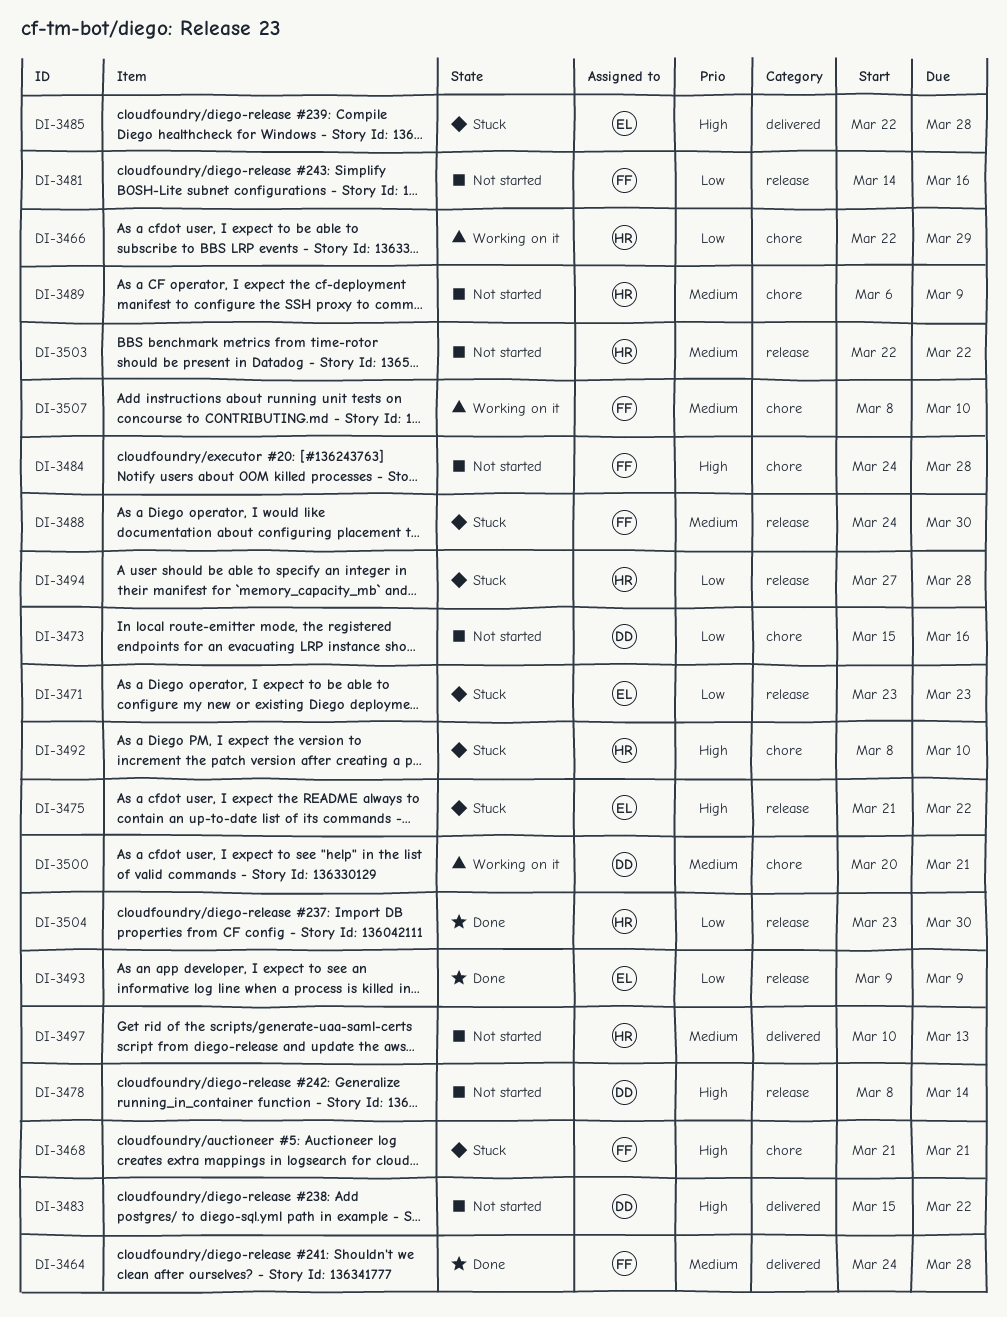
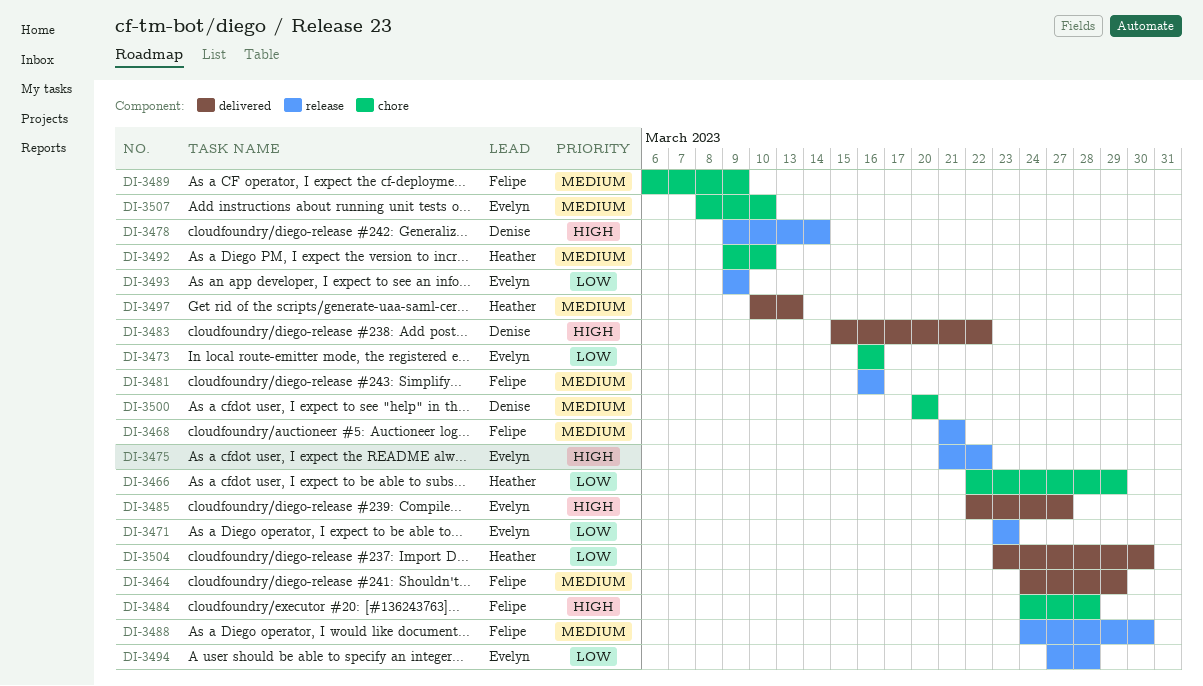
DI-3464, due: Mar 28 -> Mar 29
DI-3468, priority: High -> Medium
DI-3468, label: chore -> release
DI-3473, owner: Denise -> Evelyn
DI-3473, start: Mar 15 -> Mar 16
DI-3478, start: Mar 8 -> Mar 9
DI-3481, priority: Low -> Medium
DI-3481, start: Mar 14 -> Mar 16
DI-3485, due: Mar 28 -> Mar 27
DI-3489, owner: Heather -> Felipe
DI-3492, priority: High -> Medium
DI-3492, start: Mar 8 -> Mar 9
DI-3494, owner: Heather -> Evelyn
DI-3500, due: Mar 21 -> Mar 20
DI-3503: present -> none
DI-3504, label: release -> delivered
DI-3507, owner: Felipe -> Evelyn

